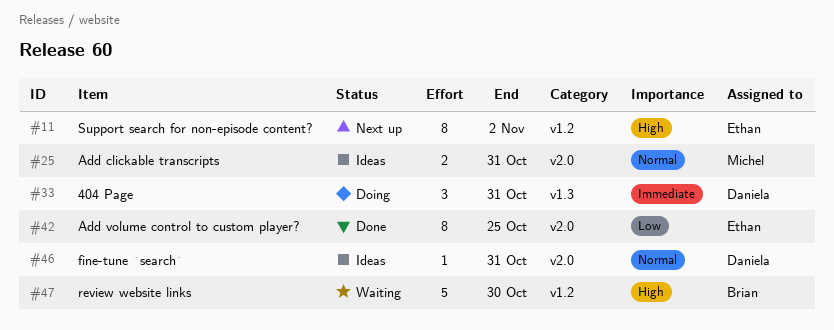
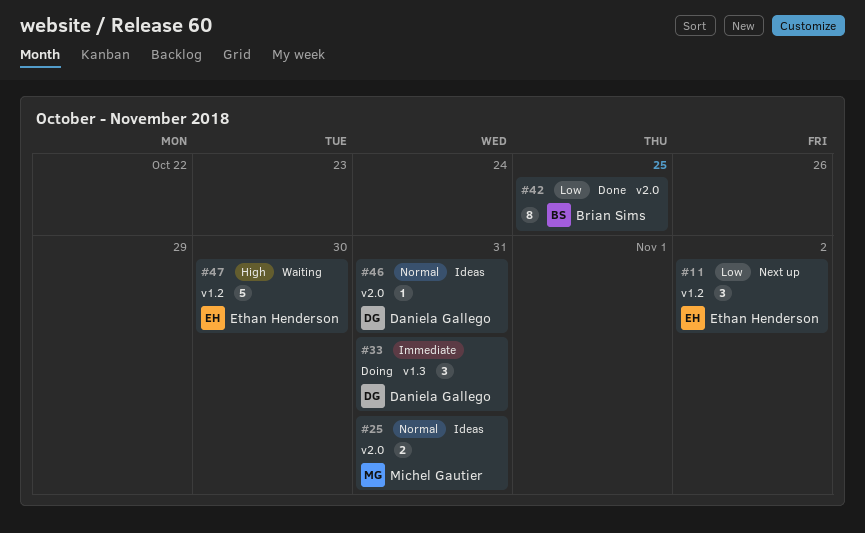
#11, priority: High -> Low
#11, estimate: 8 -> 3
#42, owner: Ethan Henderson -> Brian Sims
#47, owner: Brian Sims -> Ethan Henderson

